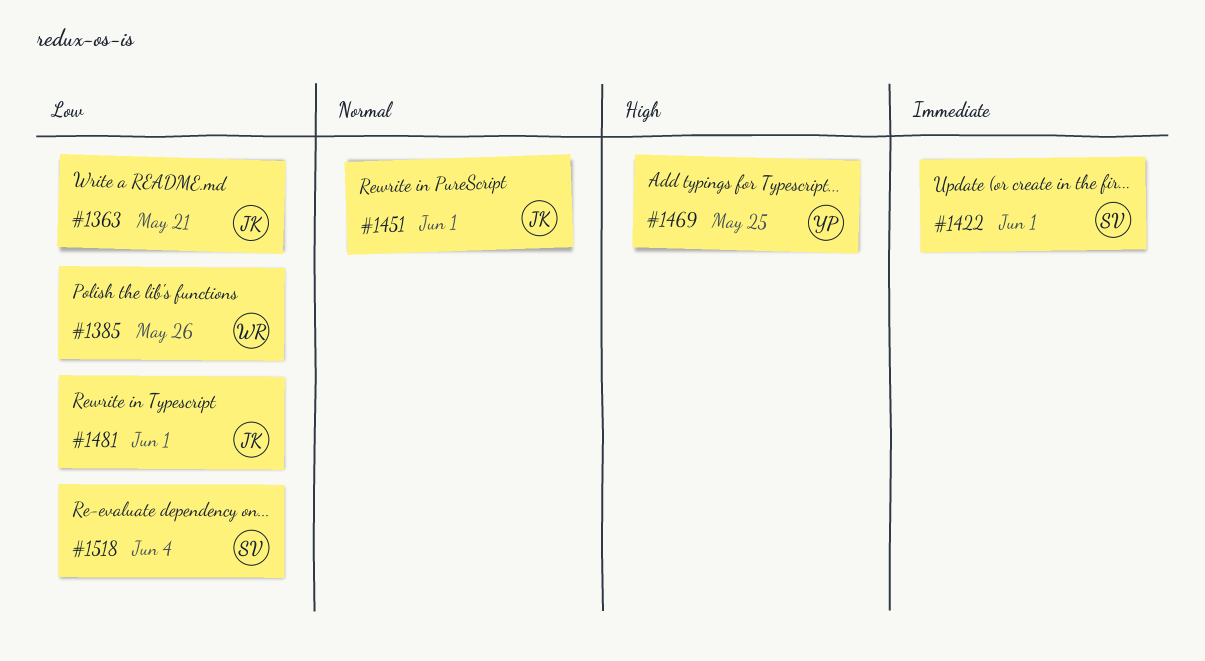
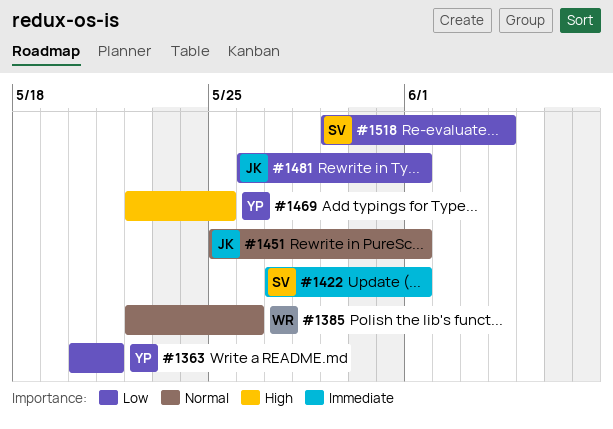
#1363, owner: JK -> YP
#1385, priority: Low -> Normal

